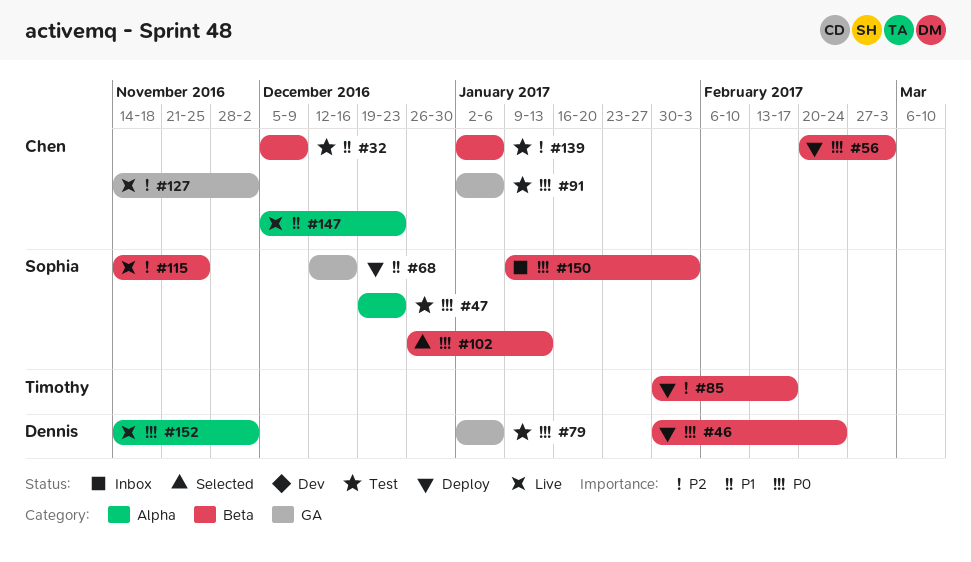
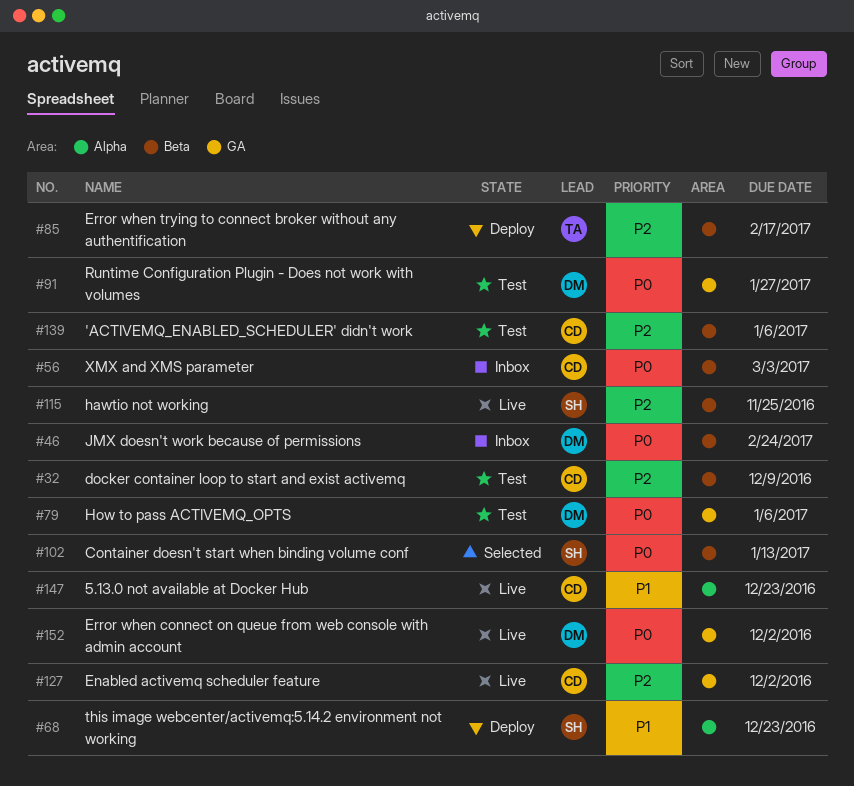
#32, priority: P1 -> P2
#46, status: Deploy -> Inbox
#47: present -> none
#56, status: Deploy -> Inbox
#68, label: GA -> Alpha
#68, due: Dec 16 -> Dec 23
#91, owner: Chen -> Dennis
#91, due: Jan 6 -> Jan 27
#150: present -> none
#152, label: Alpha -> GA

